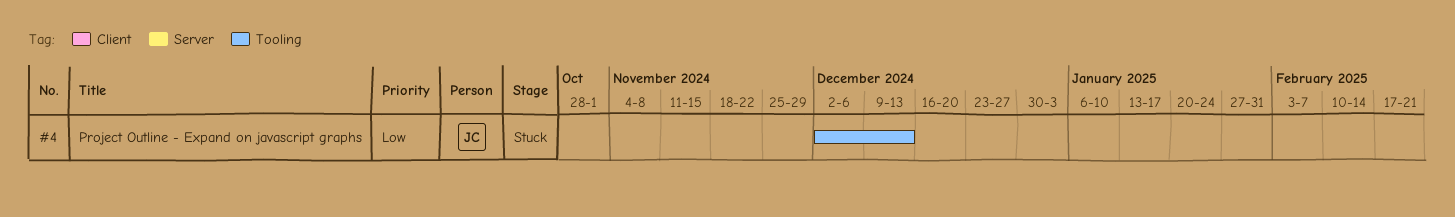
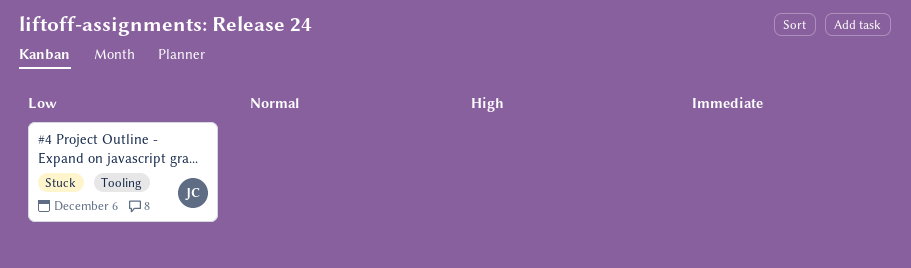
#4, due: Dec 13 -> Dec 6

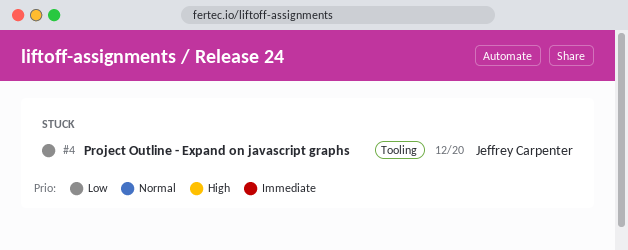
#4, due: Dec 6 -> Dec 20

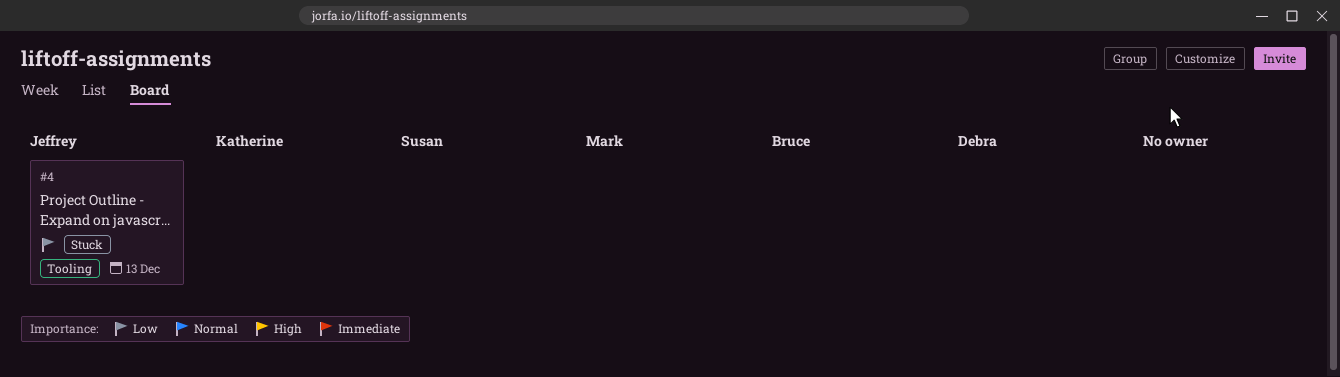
#4, due: Dec 20 -> Dec 13

